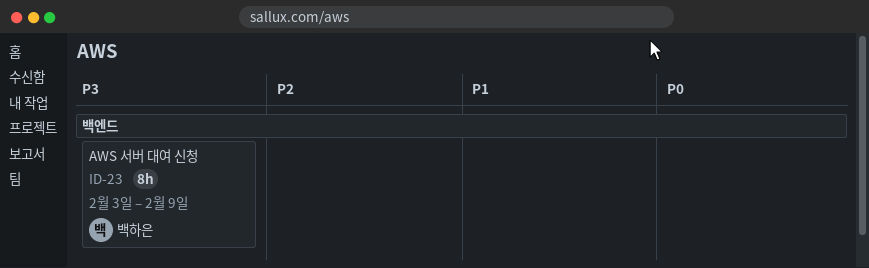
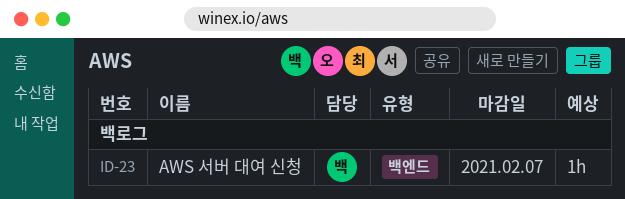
ID-23, estimate: 8h -> 1h
ID-23, due: Feb 9 -> Feb 7

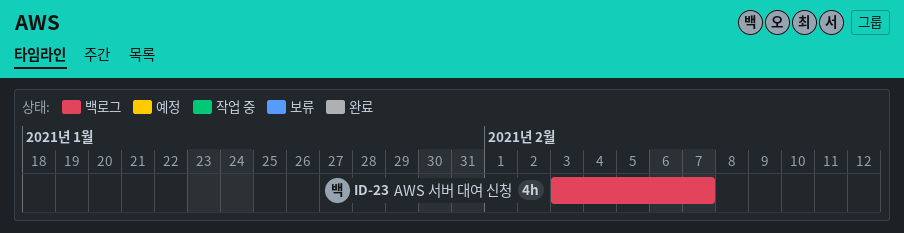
ID-23, estimate: 1h -> 4h

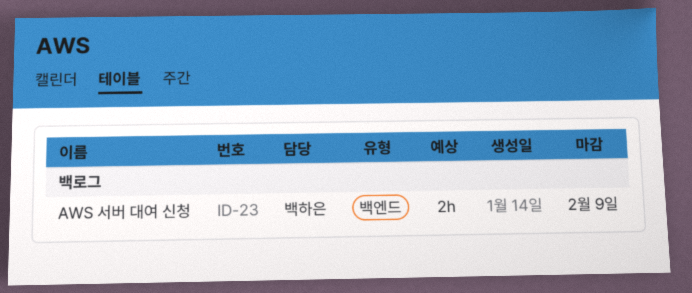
ID-23, estimate: 4h -> 2h
ID-23, due: Feb 7 -> Feb 9

